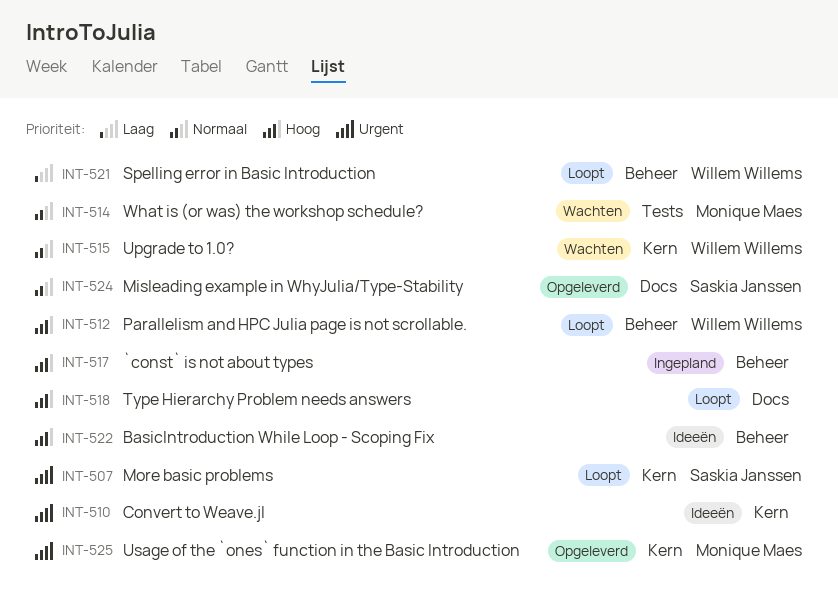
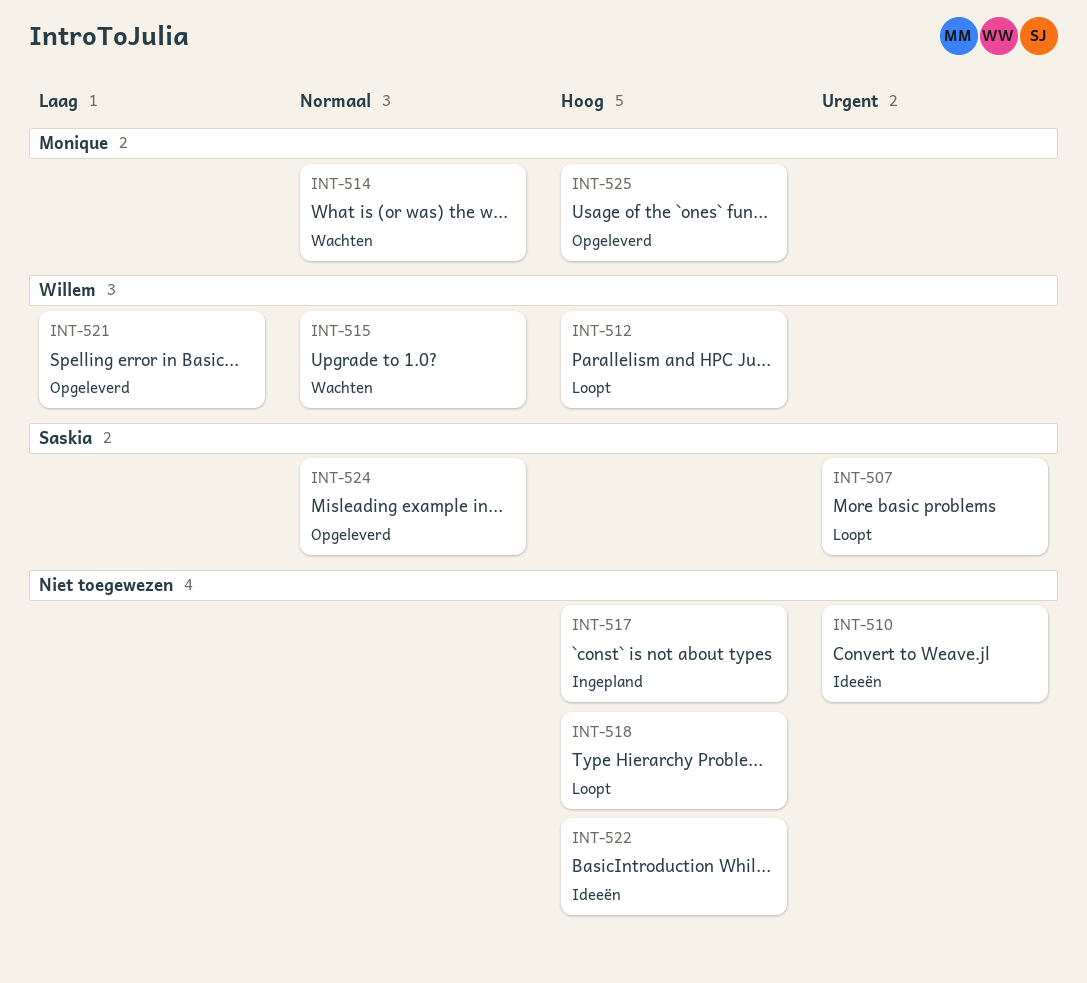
INT-521, status: Loopt -> Opgeleverd
INT-525, priority: Urgent -> Hoog

